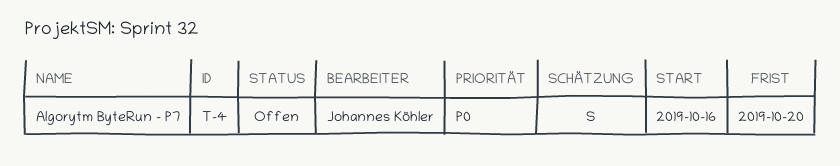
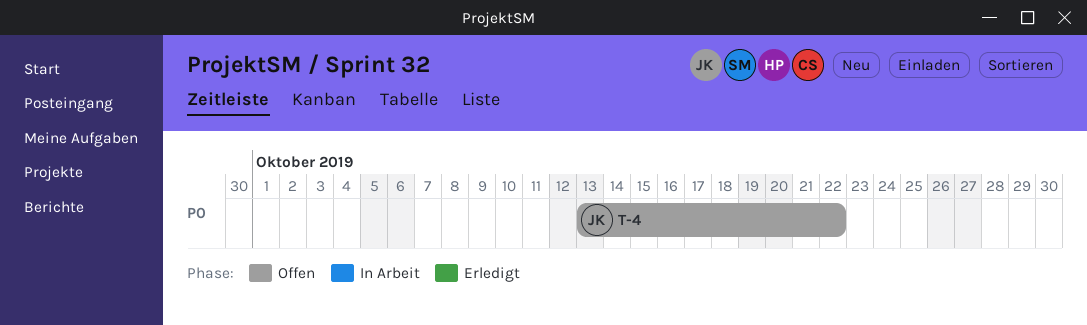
T-4, start: Oct 16 -> Oct 13
T-4, due: Oct 20 -> Oct 22

